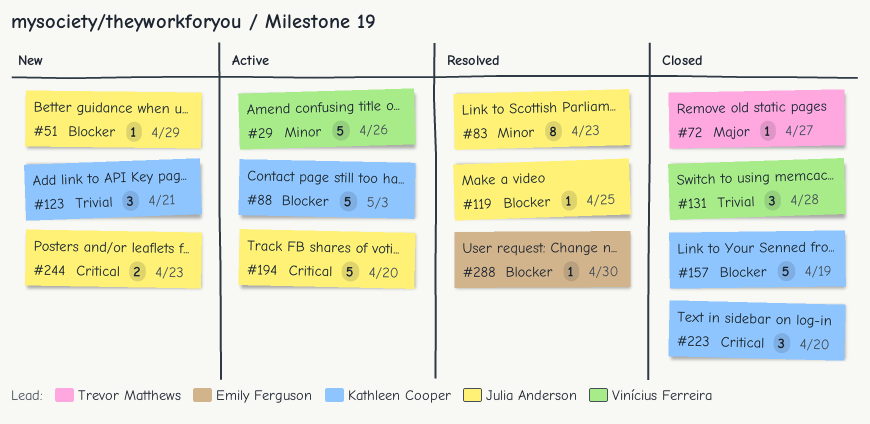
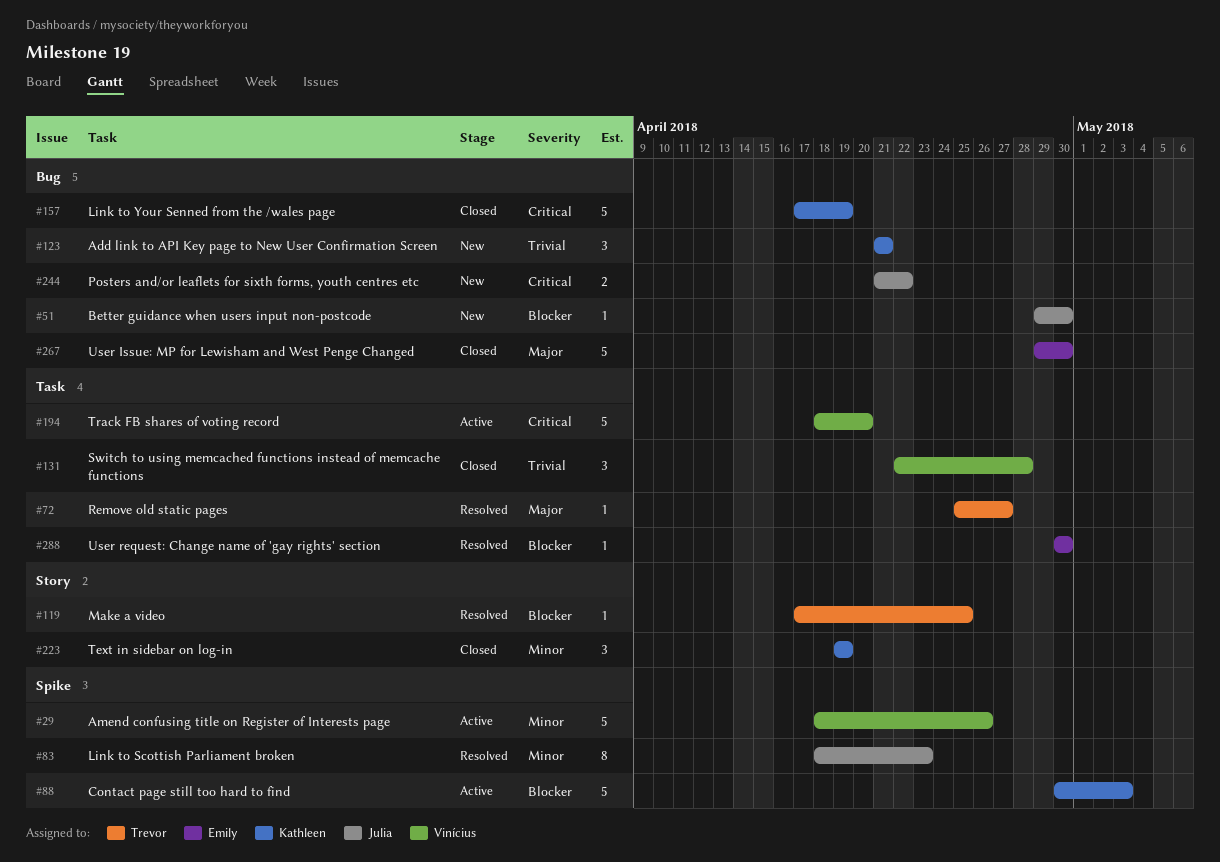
#51, due: Apr 29 -> Apr 30
#72, status: Closed -> Resolved
#119, owner: Julia Anderson -> Trevor Matthews
#157, priority: Blocker -> Critical
#194, owner: Julia Anderson -> Vinícius Ferreira
#223, priority: Critical -> Minor
#223, due: Apr 20 -> Apr 19
#244, due: Apr 23 -> Apr 22
#267: none -> present

